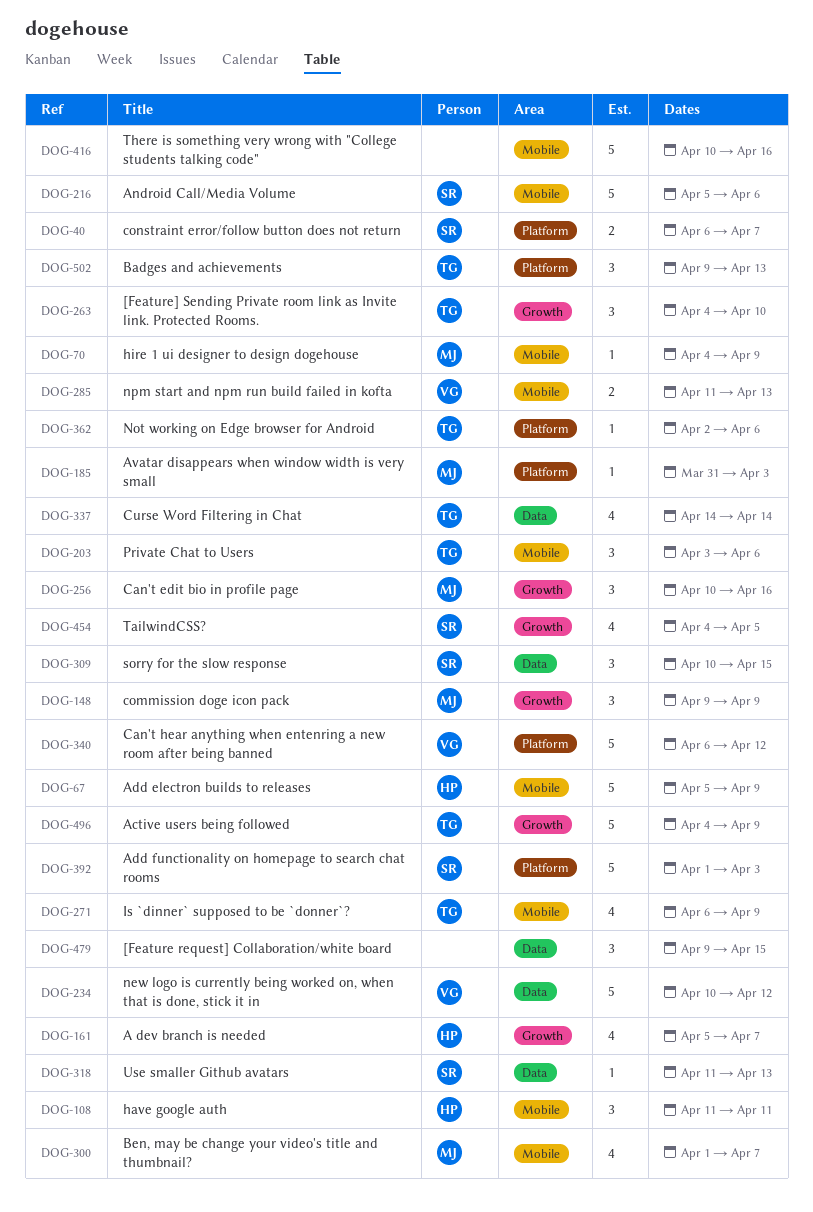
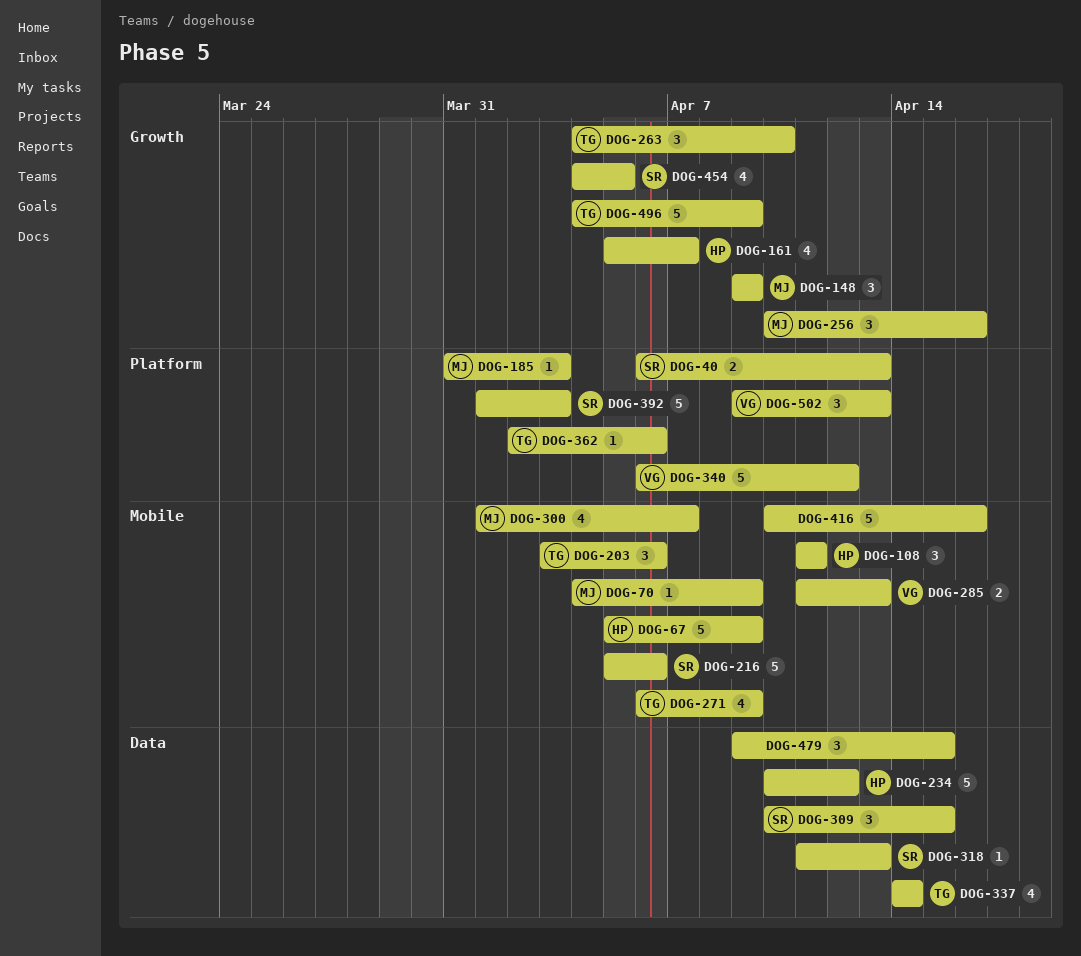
DOG-40, due: Apr 7 -> Apr 13
DOG-234, owner: VG -> HP
DOG-502, owner: TG -> VG

